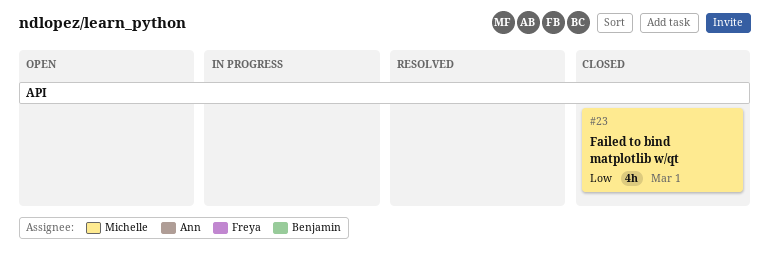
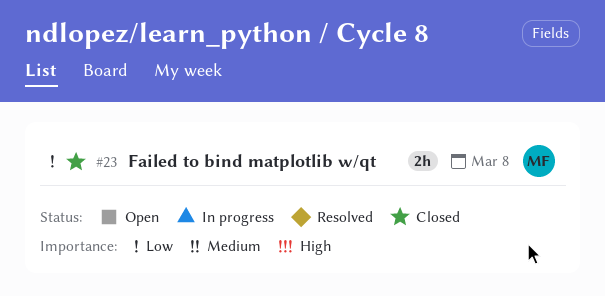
#23, estimate: 4h -> 2h
#23, due: Mar 1 -> Mar 8

